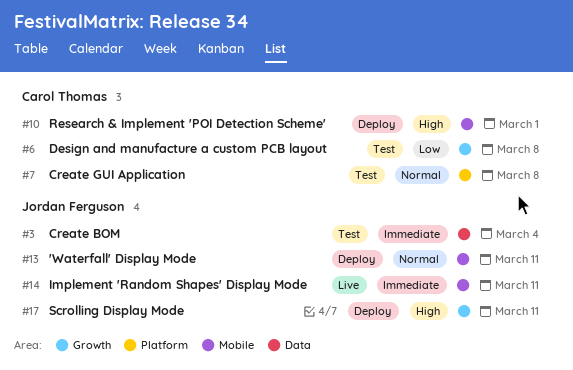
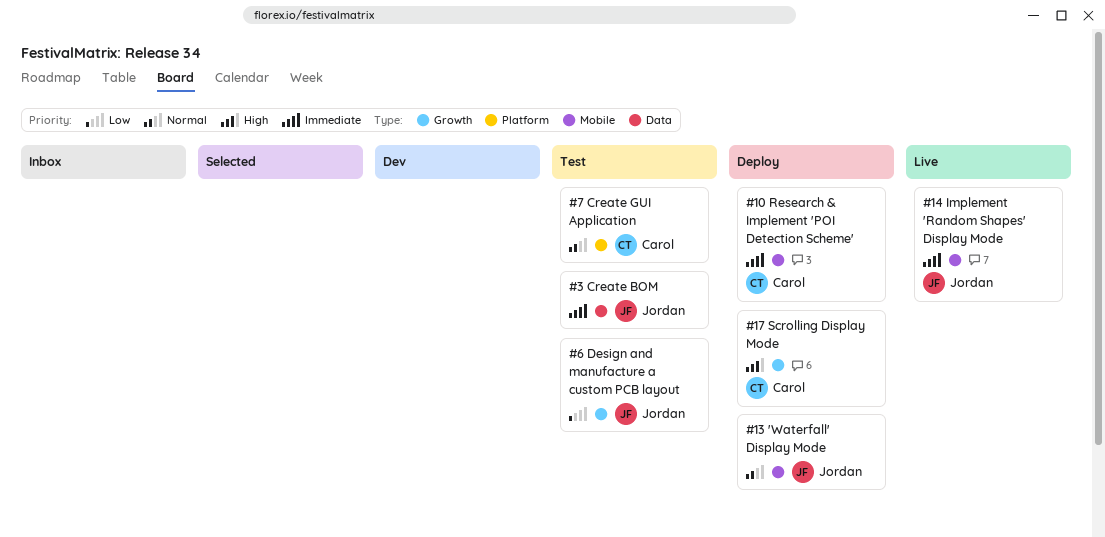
#6, owner: Carol Thomas -> Jordan Ferguson
#10, priority: High -> Immediate
#17, owner: Jordan Ferguson -> Carol Thomas

